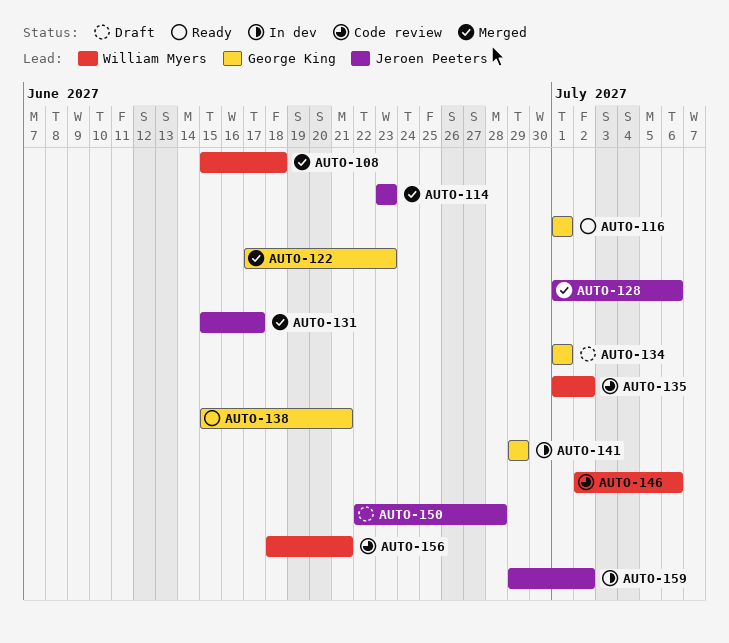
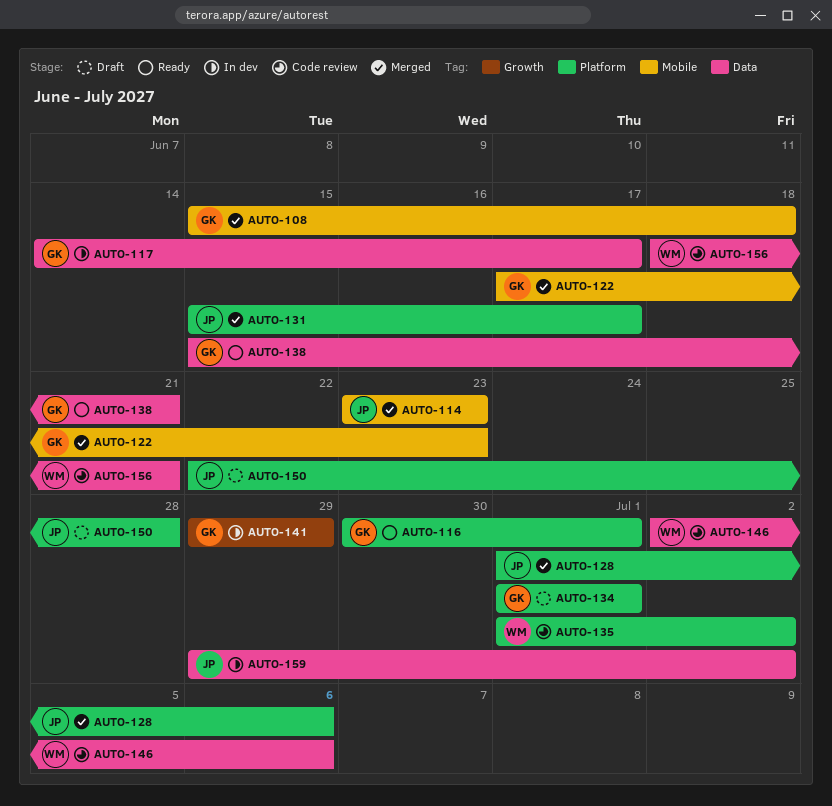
AUTO-108, owner: William Myers -> George King
AUTO-116, start: Jul 1 -> Jun 30
AUTO-117: none -> present

